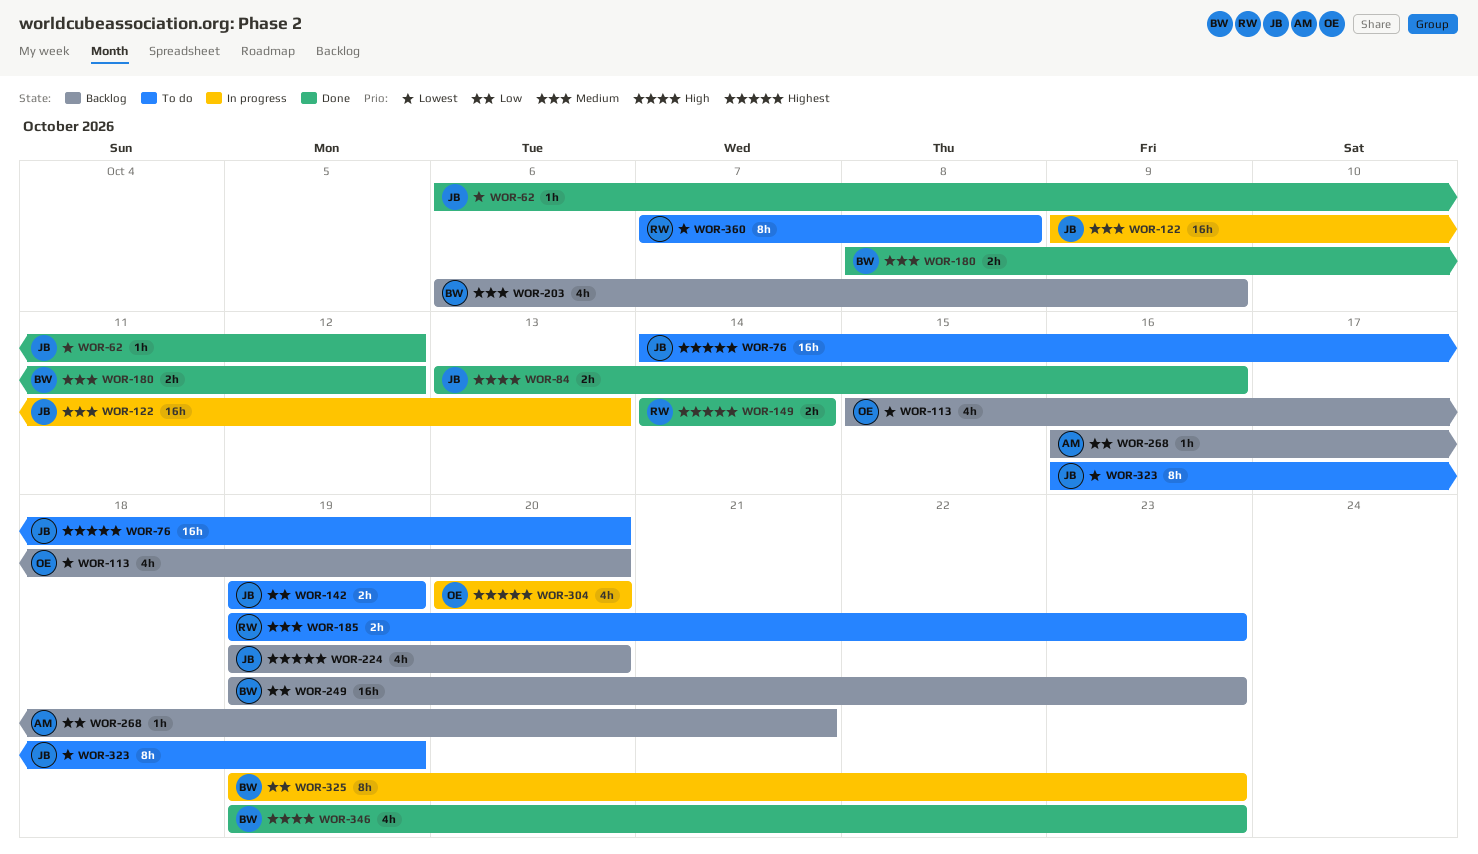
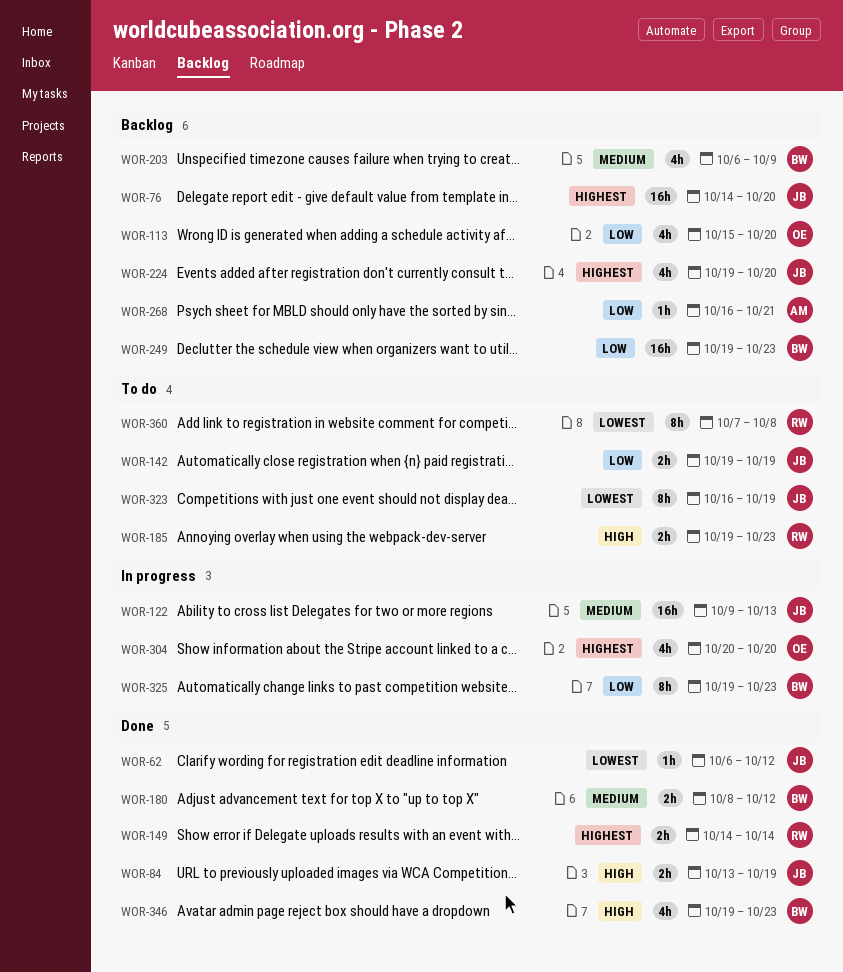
WOR-76, status: To do -> Backlog
WOR-84, due: Oct 16 -> Oct 19
WOR-113, priority: Lowest -> Low
WOR-185, priority: Medium -> High

